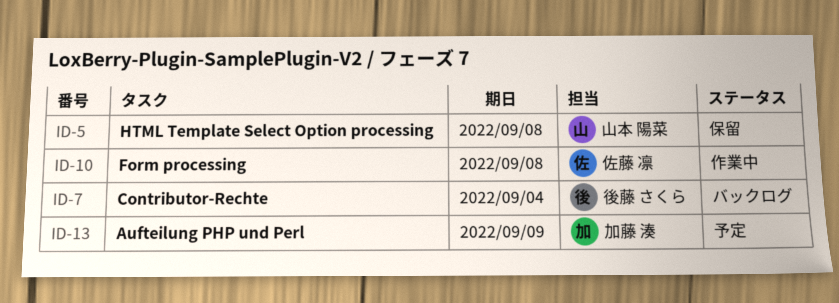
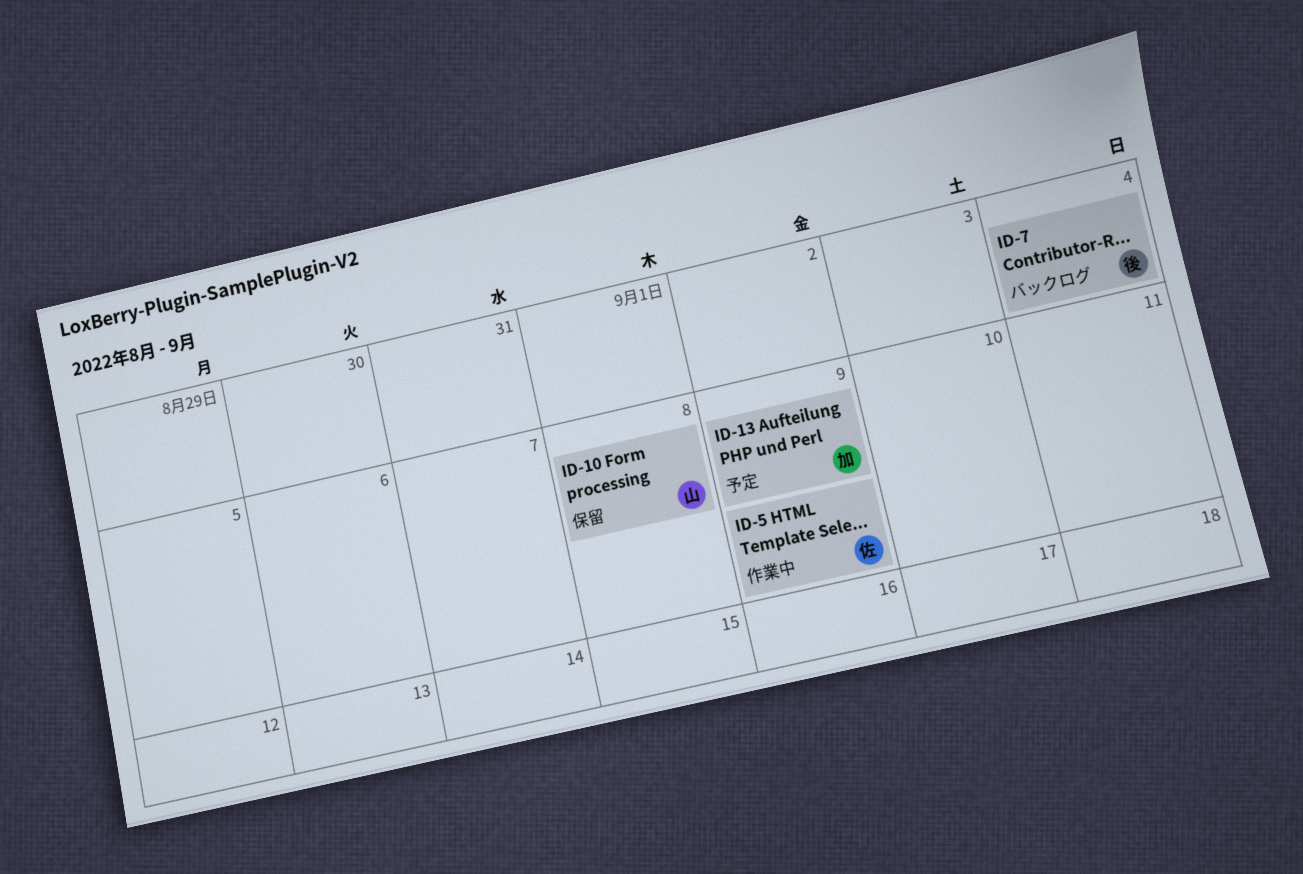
ID-5, status: 保留 -> 作業中
ID-5, owner: 山本 陽菜 -> 佐藤 凛
ID-5, due: Sep 8 -> Sep 9
ID-10, status: 作業中 -> 保留
ID-10, owner: 佐藤 凛 -> 山本 陽菜

